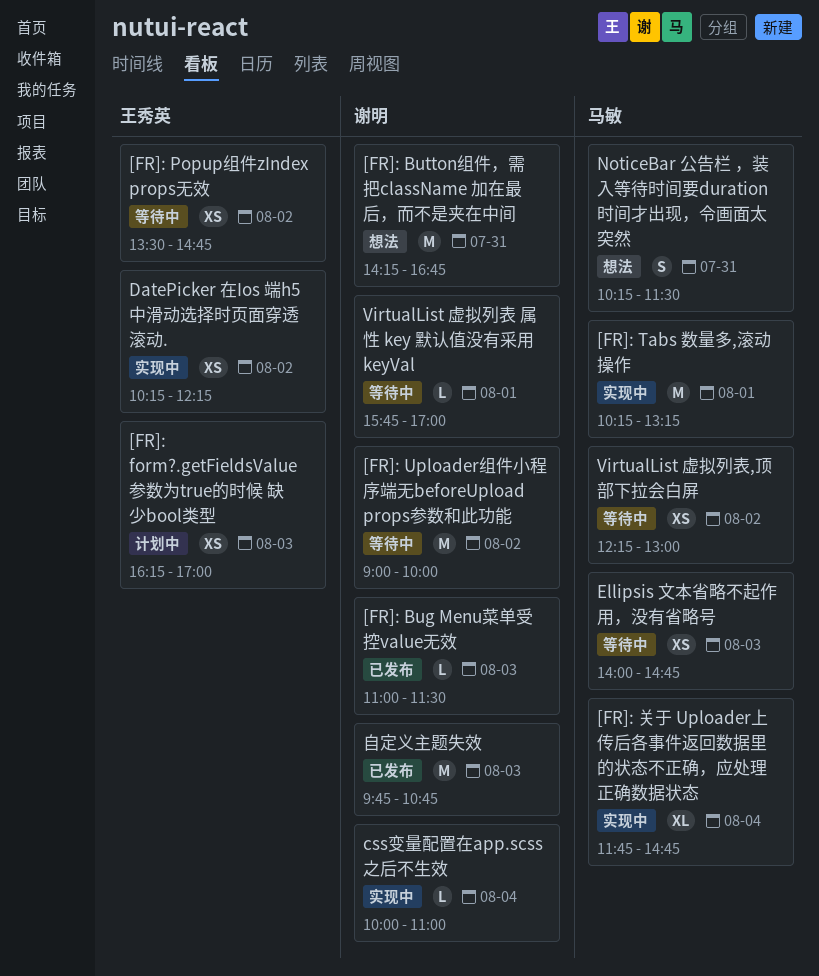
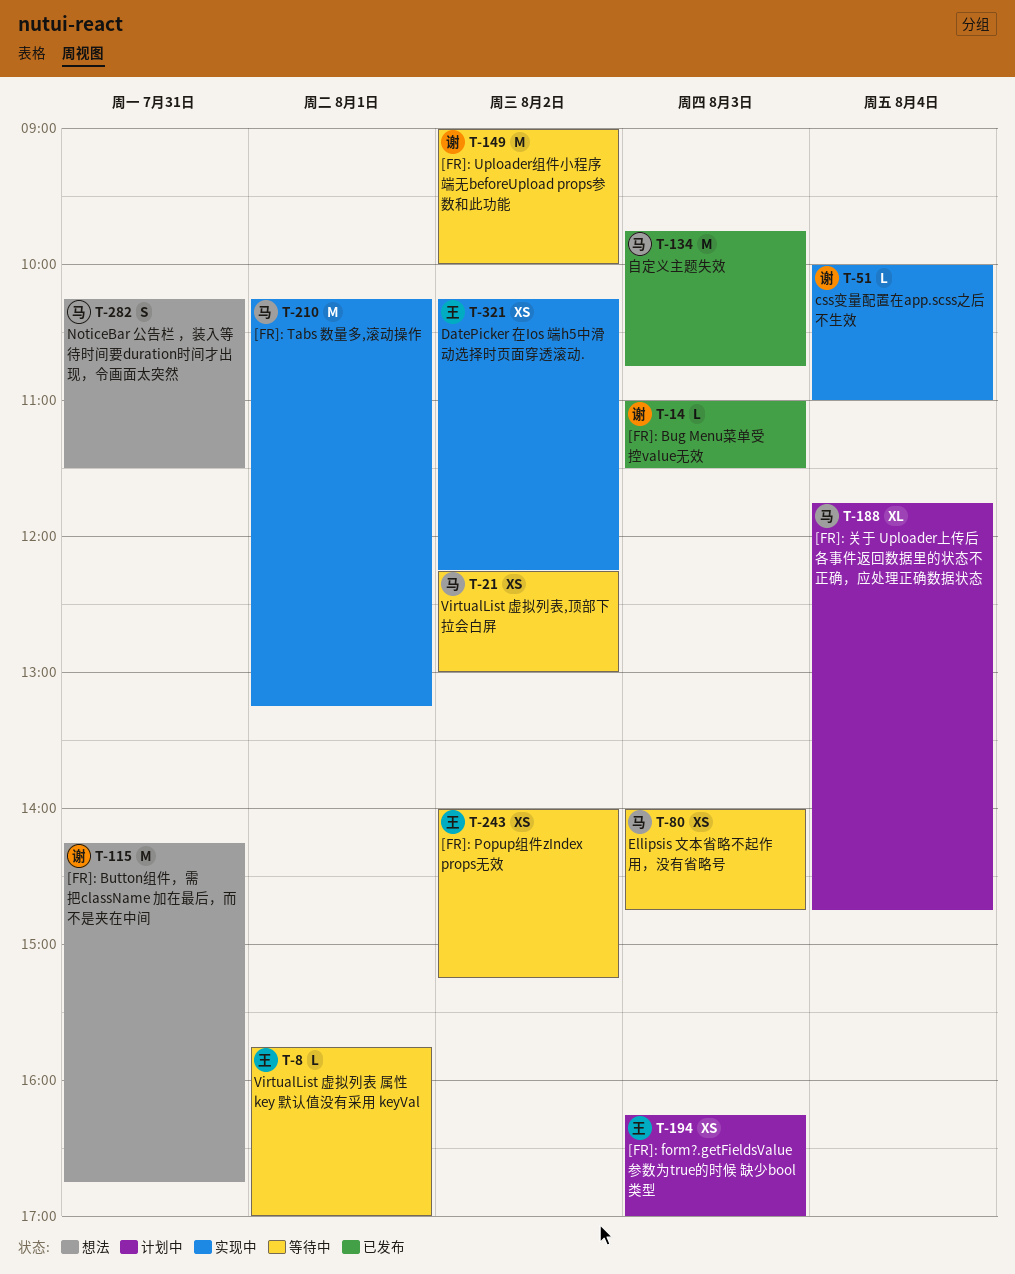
[FR]: Popup组件zIndex props无效, begins: 13:30 -> 14:00
[FR]: Popup组件zIndex props无效, ends: 14:45 -> 15:15
[FR]: 关于 Uploader上传后各事件返回数据里的状态不正确，应处理正确数据状态, status: 实现中 -> 计划中
VirtualList 虚拟列表 属性 key 默认值没有采用 keyVal, owner: 谢明 -> 王秀英
自定义主题失效, owner: 谢明 -> 马敏

